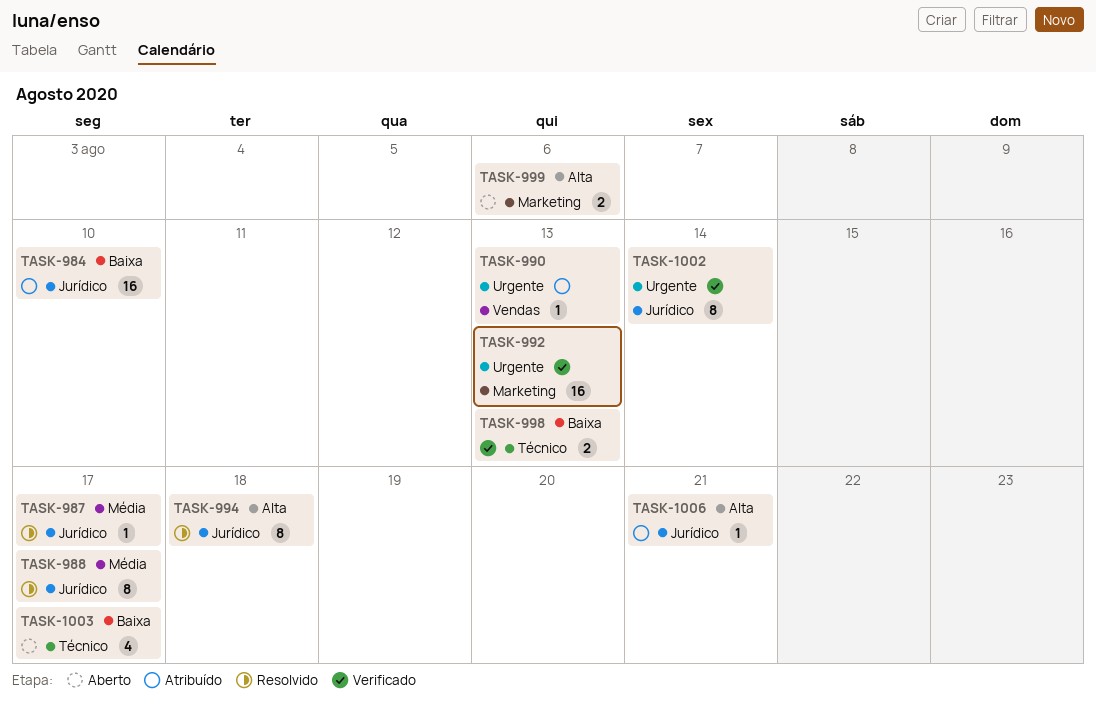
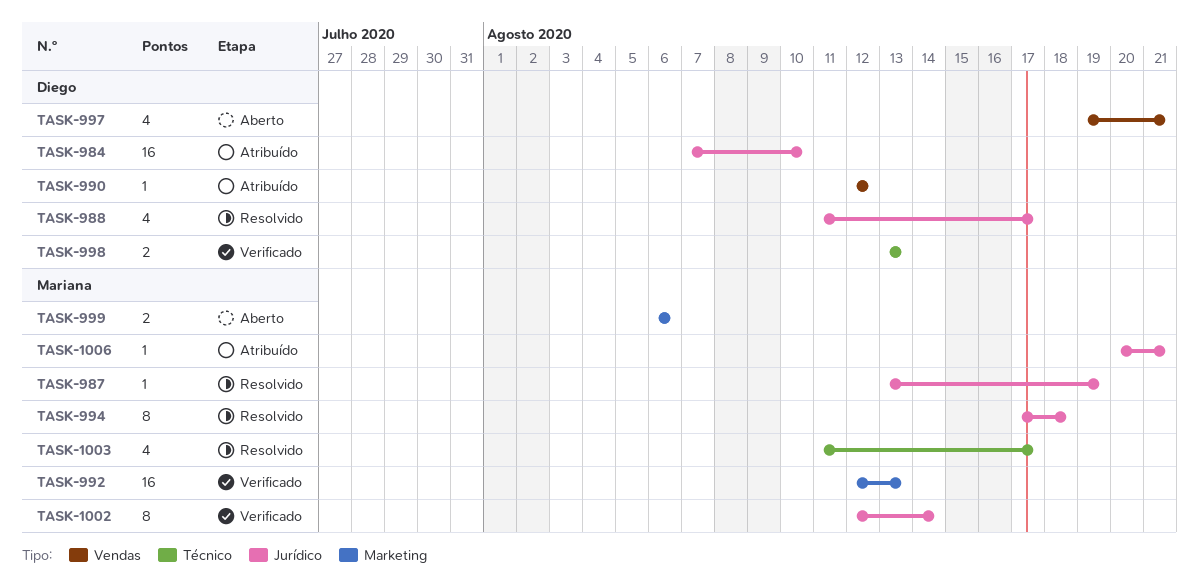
TASK-987, due: Aug 17 -> Aug 19
TASK-988, estimate: 8 -> 4
TASK-990, due: Aug 13 -> Aug 12
TASK-997: none -> present
TASK-1003, status: Aberto -> Resolvido

